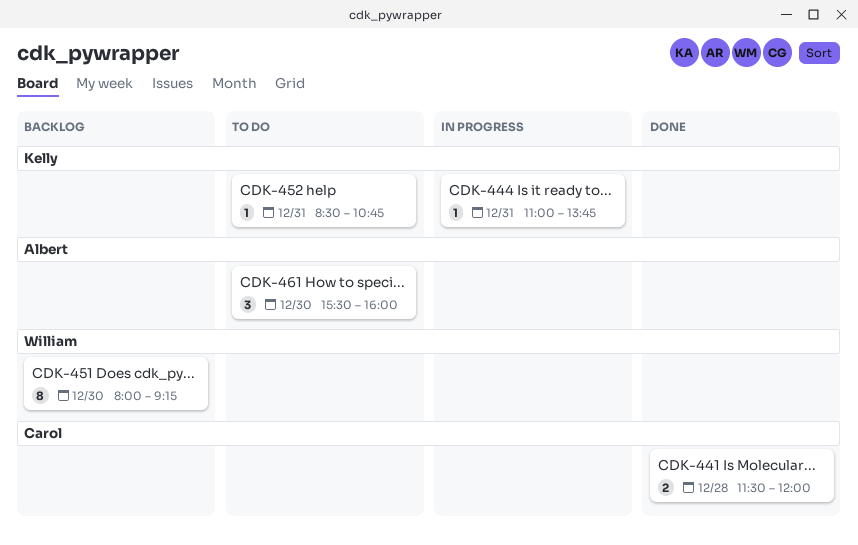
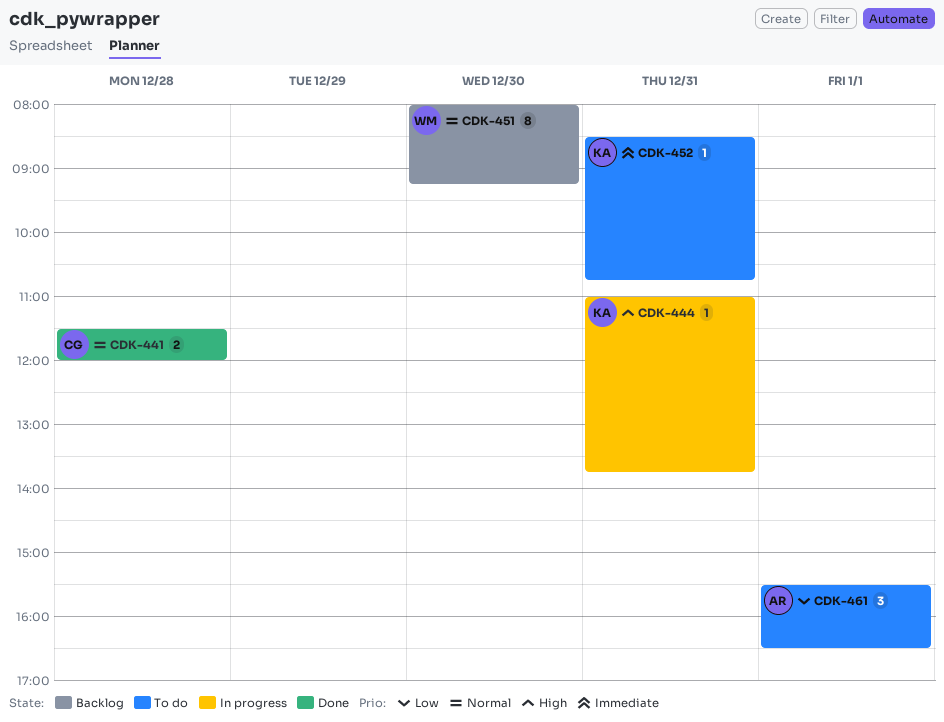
CDK-461, day: Dec 30 -> Jan 1
CDK-461, ends: 16:00 -> 16:30

